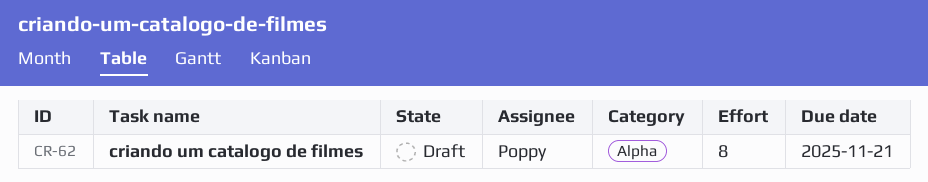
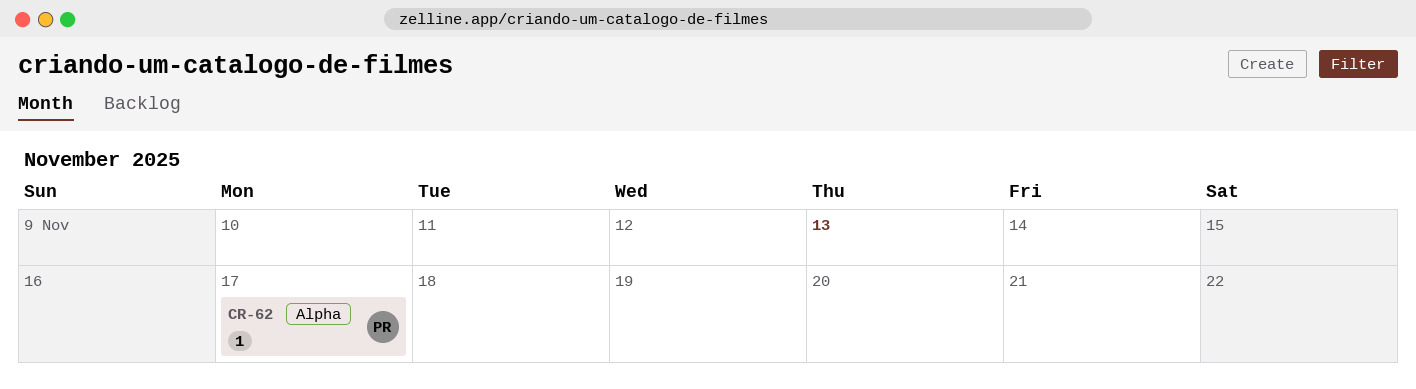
CR-62, estimate: 8 -> 1
CR-62, due: Nov 21 -> Nov 17

